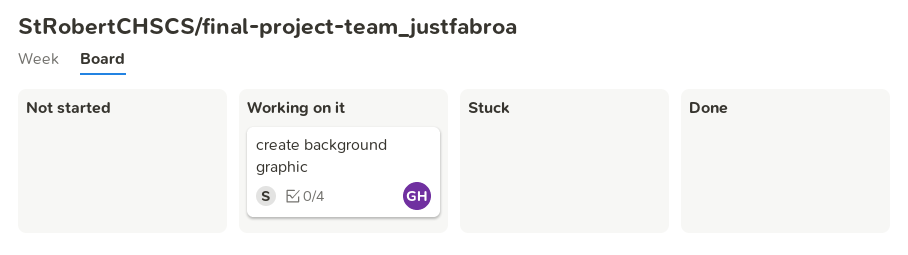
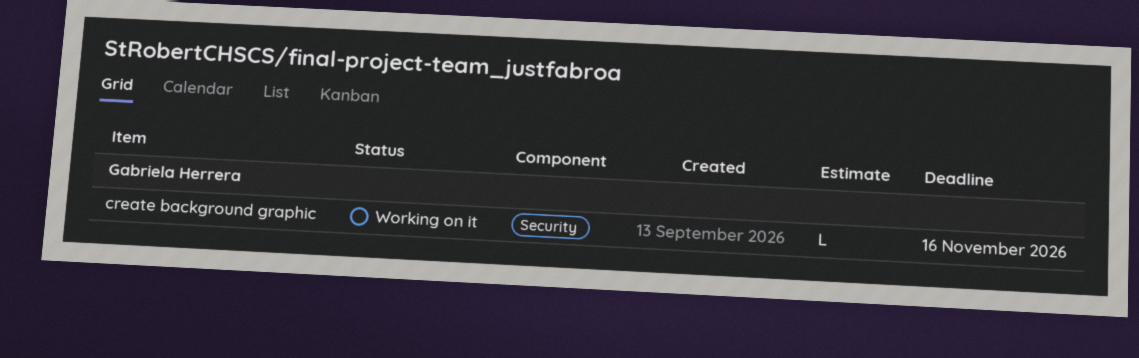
create background graphic, estimate: S -> L

